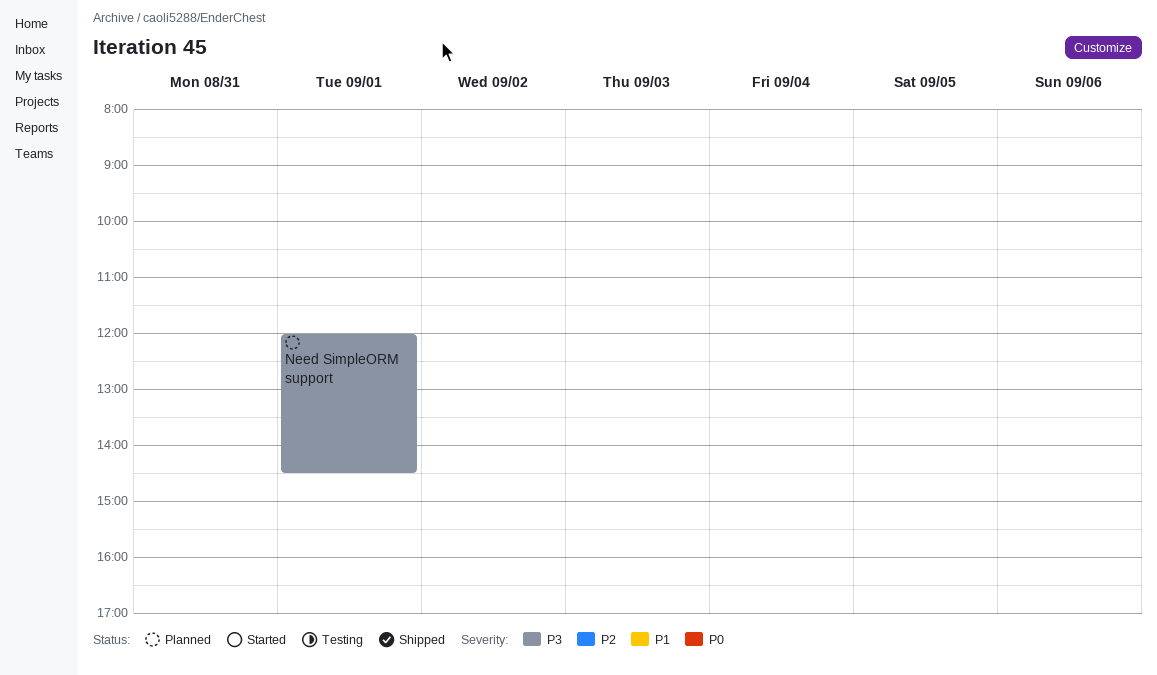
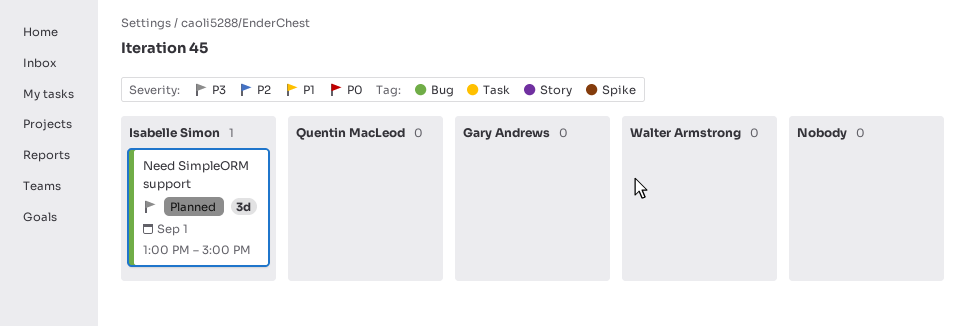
Need SimpleORM support, begins: 12:00 -> 13:00
Need SimpleORM support, ends: 14:30 -> 15:00

